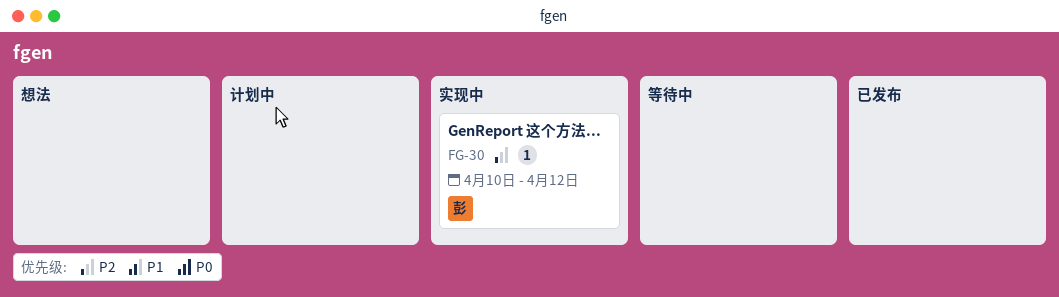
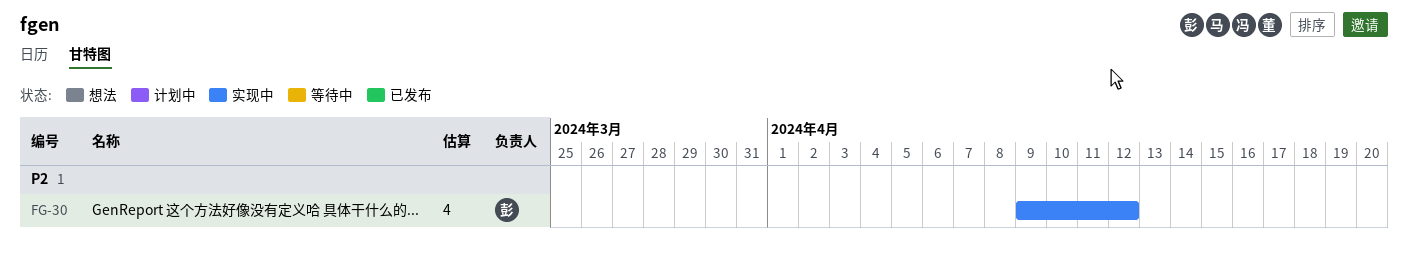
FG-30, estimate: 1 -> 4
FG-30, start: Apr 10 -> Apr 9

